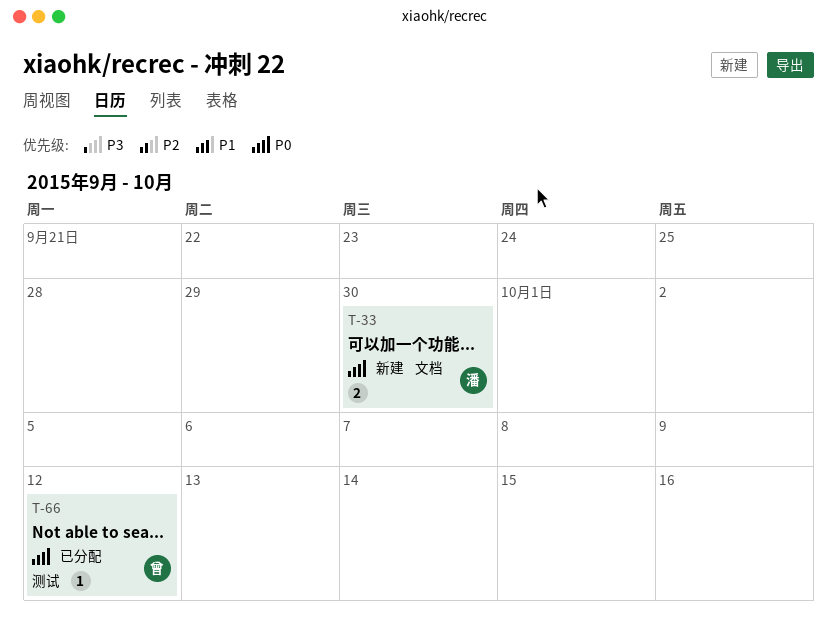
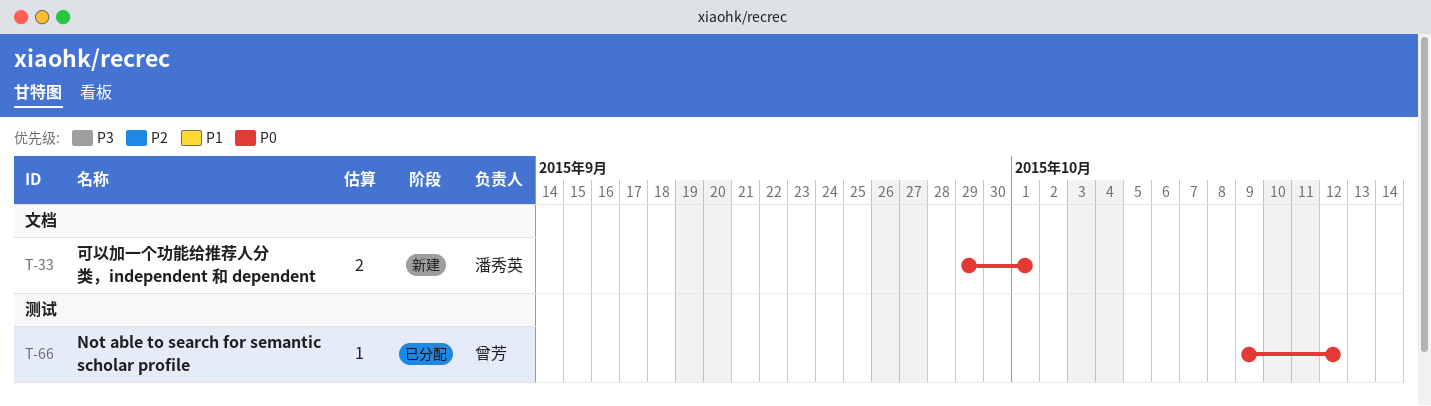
T-33, due: Sep 30 -> Oct 1

